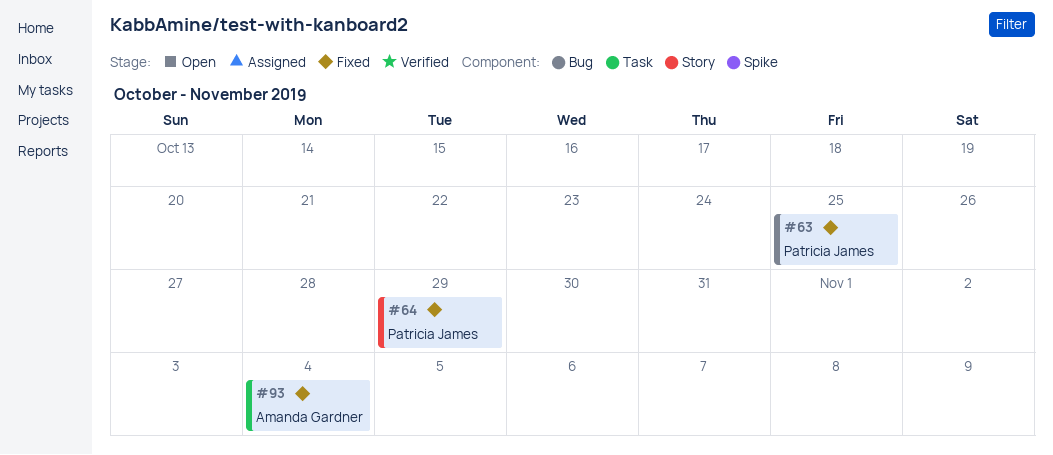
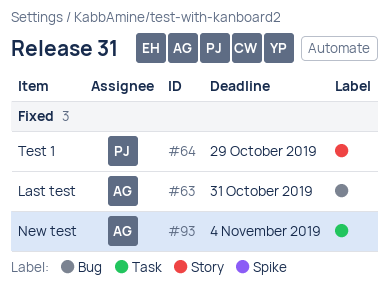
#63, owner: Patricia James -> Amanda Gardner
#63, due: Oct 25 -> Oct 31

